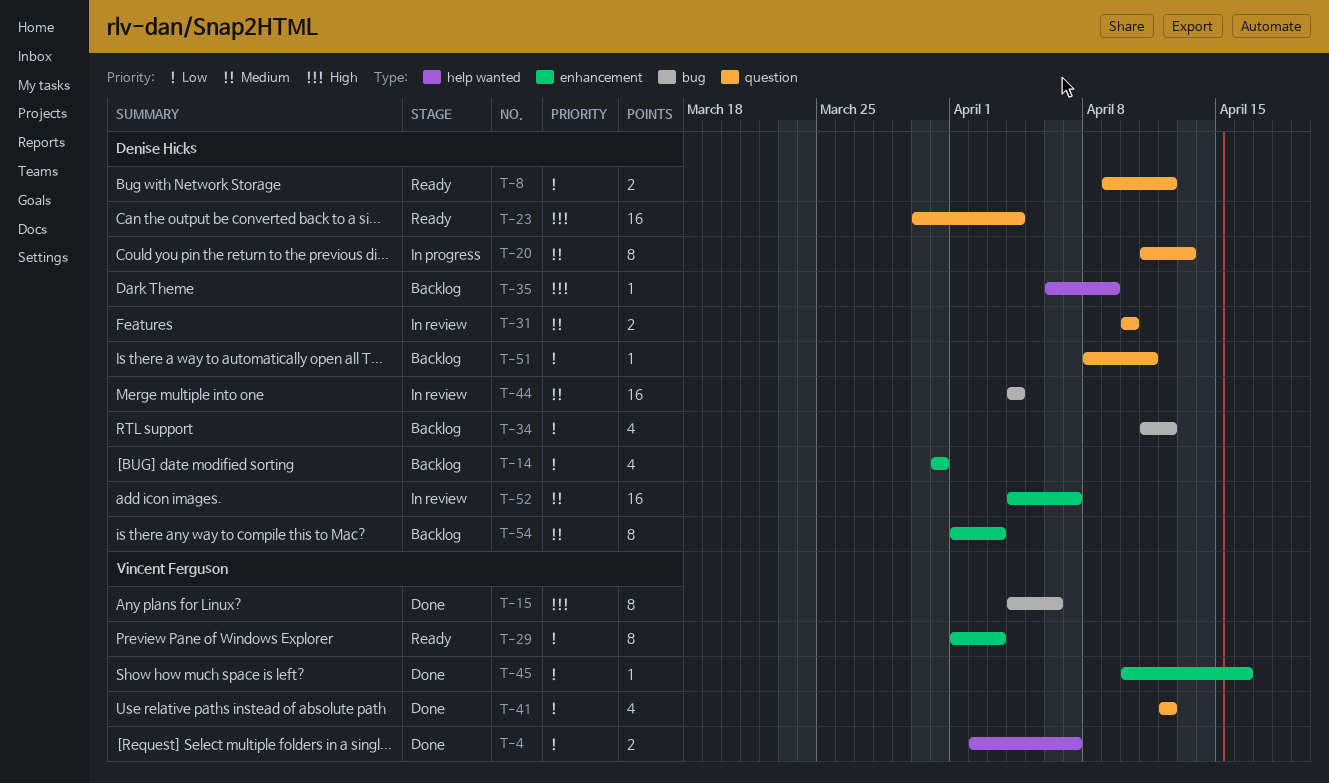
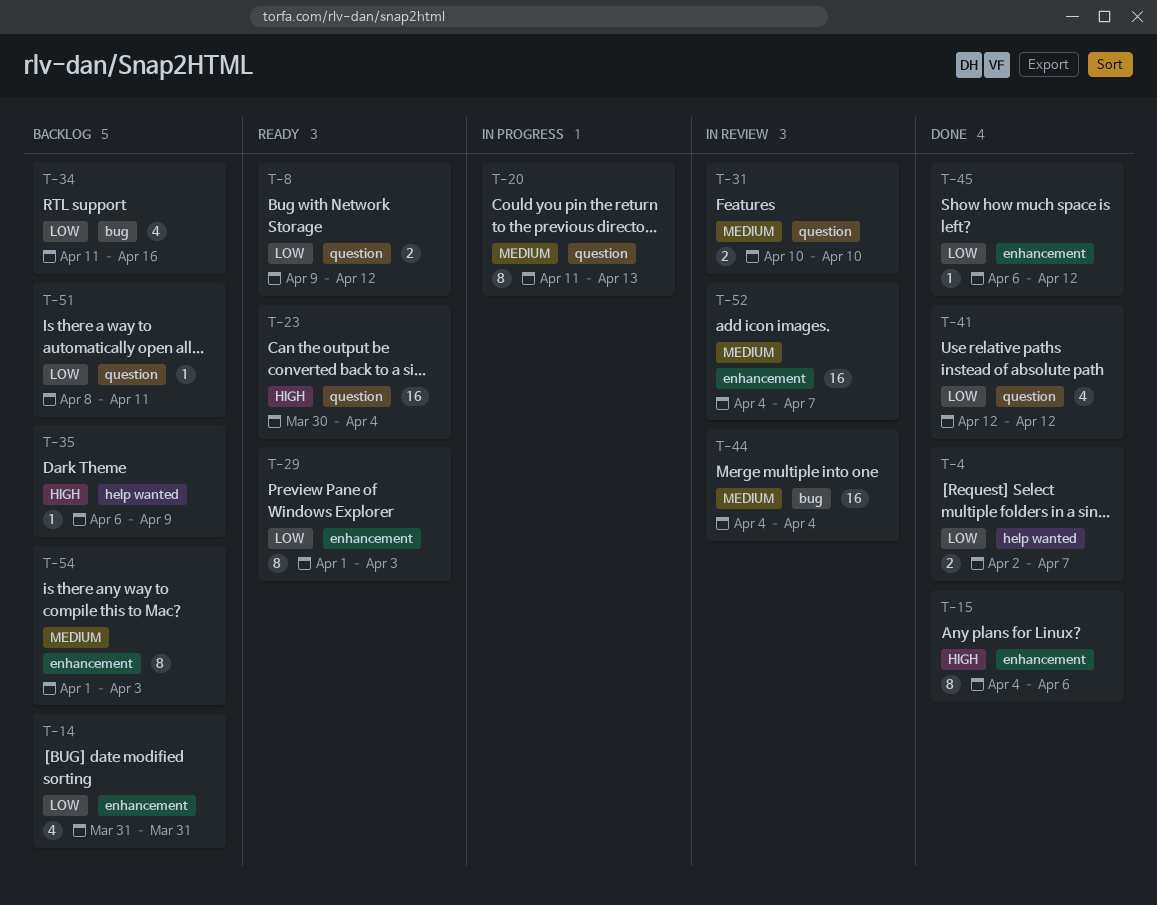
T-15, label: bug -> enhancement
T-34, due: Apr 12 -> Apr 16
T-45, start: Apr 10 -> Apr 6
T-45, due: Apr 16 -> Apr 12

